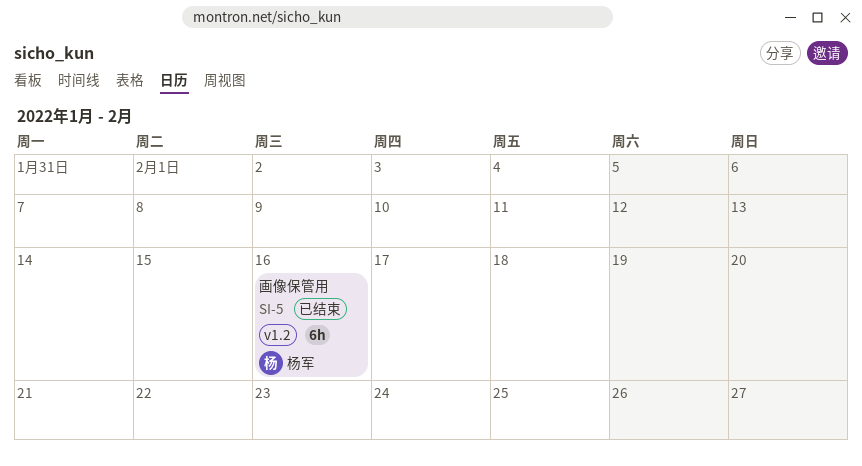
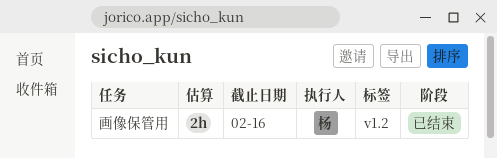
画像保管用, estimate: 6h -> 2h

